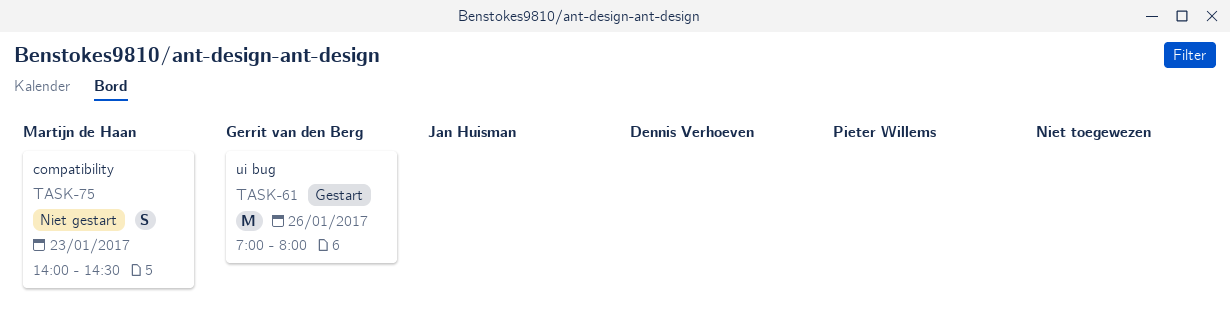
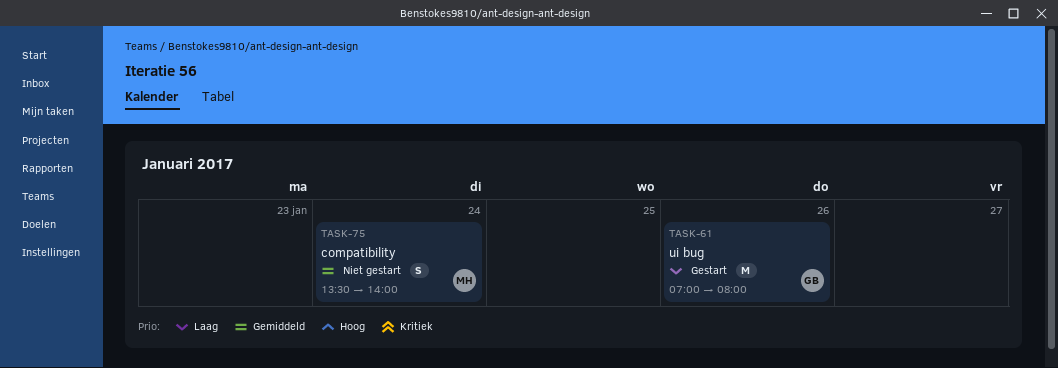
TASK-75, day: Jan 23 -> Jan 24
TASK-75, begins: 14:00 -> 13:30
TASK-75, ends: 14:30 -> 14:00

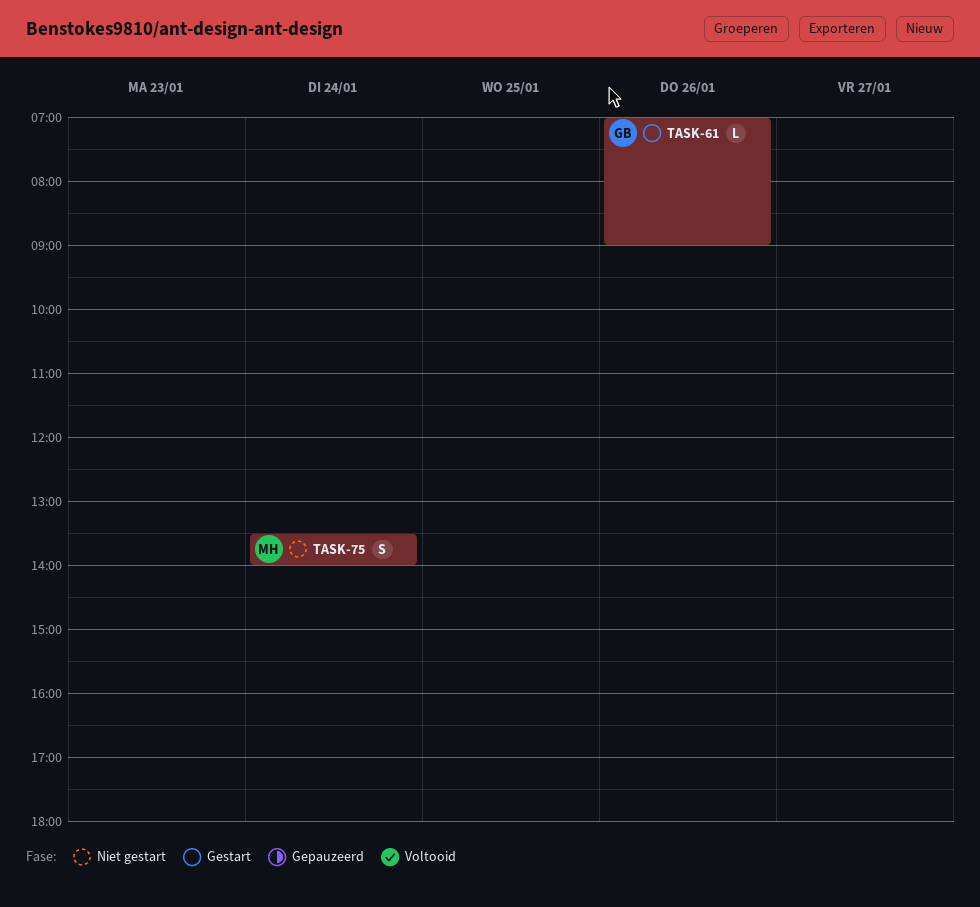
TASK-61, estimate: M -> L
TASK-61, ends: 08:00 -> 09:00

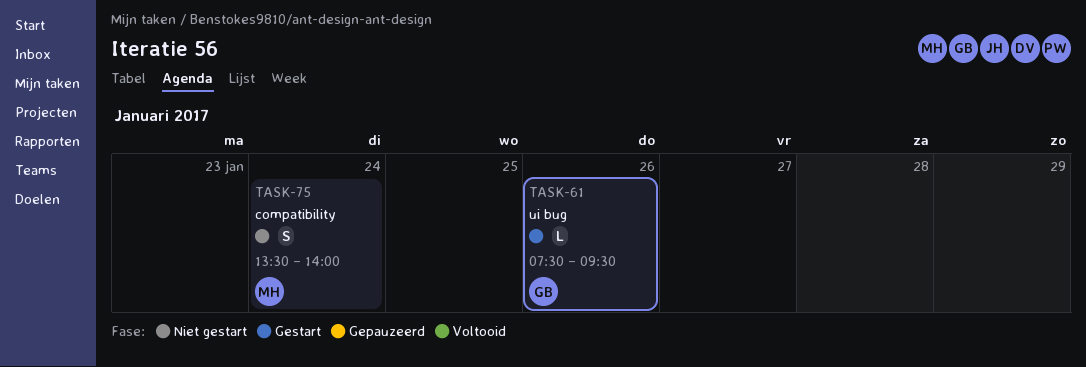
TASK-61, begins: 07:00 -> 07:30
TASK-61, ends: 09:00 -> 09:30

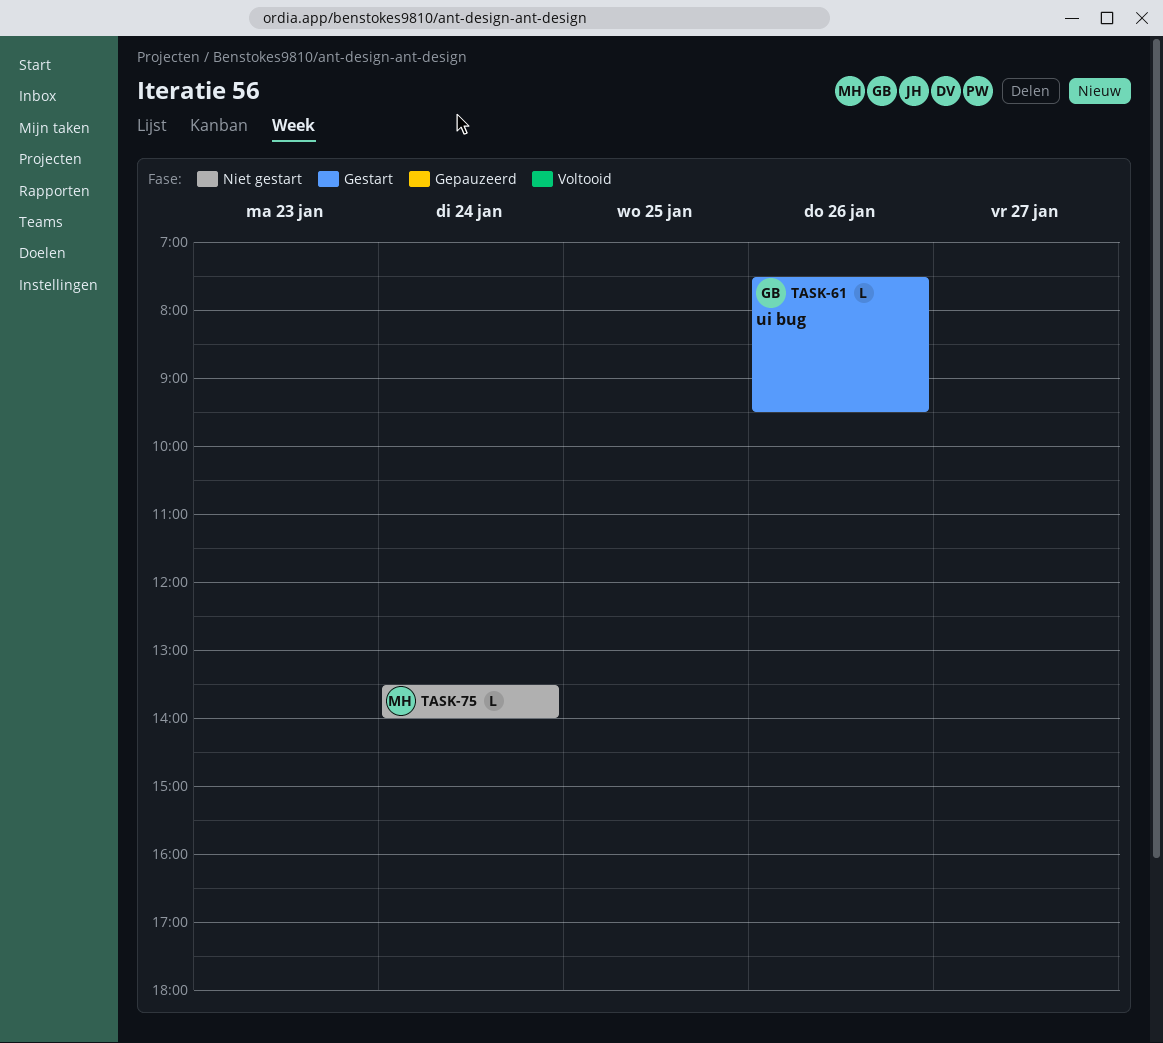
TASK-75, estimate: S -> L

